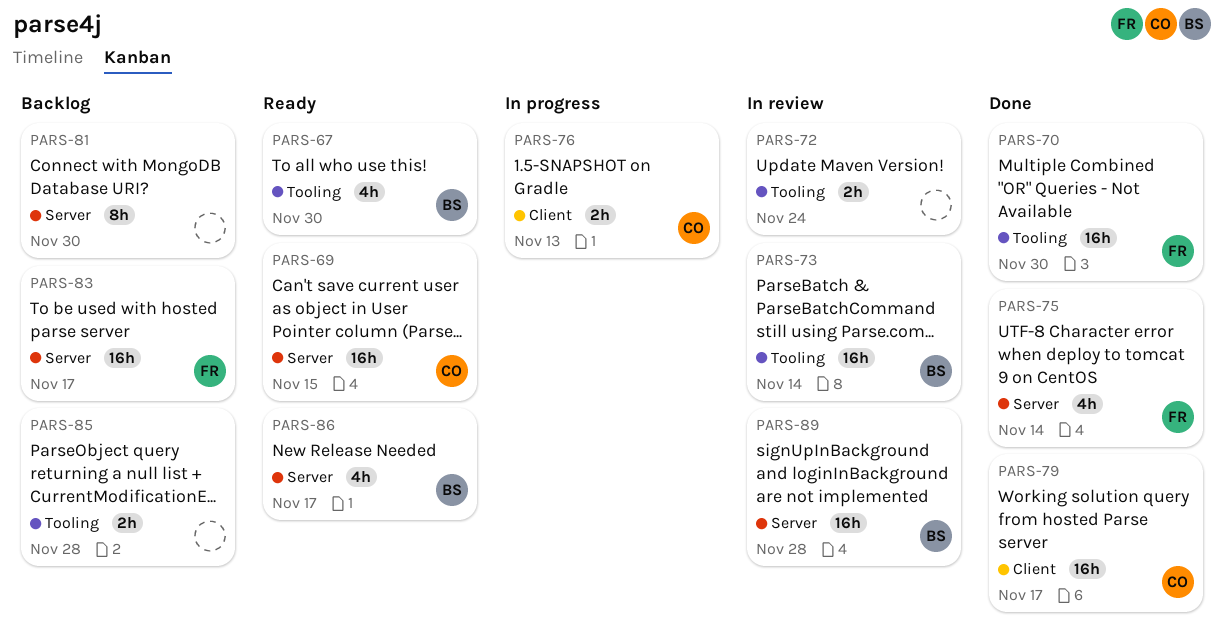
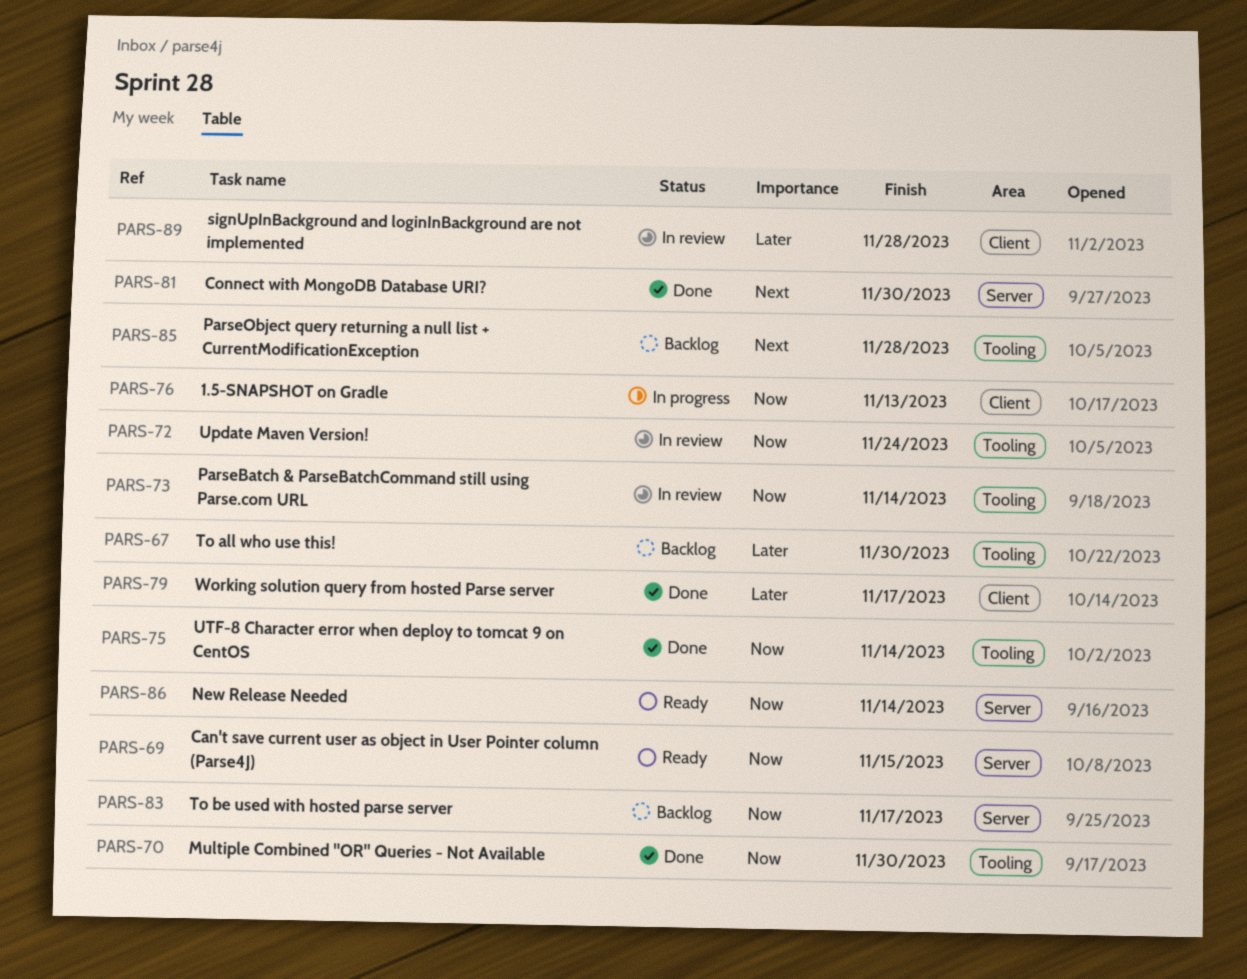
PARS-67, status: Ready -> Backlog
PARS-75, label: Server -> Tooling
PARS-81, status: Backlog -> Done
PARS-86, due: Nov 17 -> Nov 14
PARS-89, label: Server -> Client

